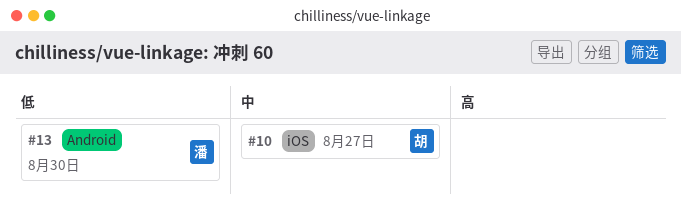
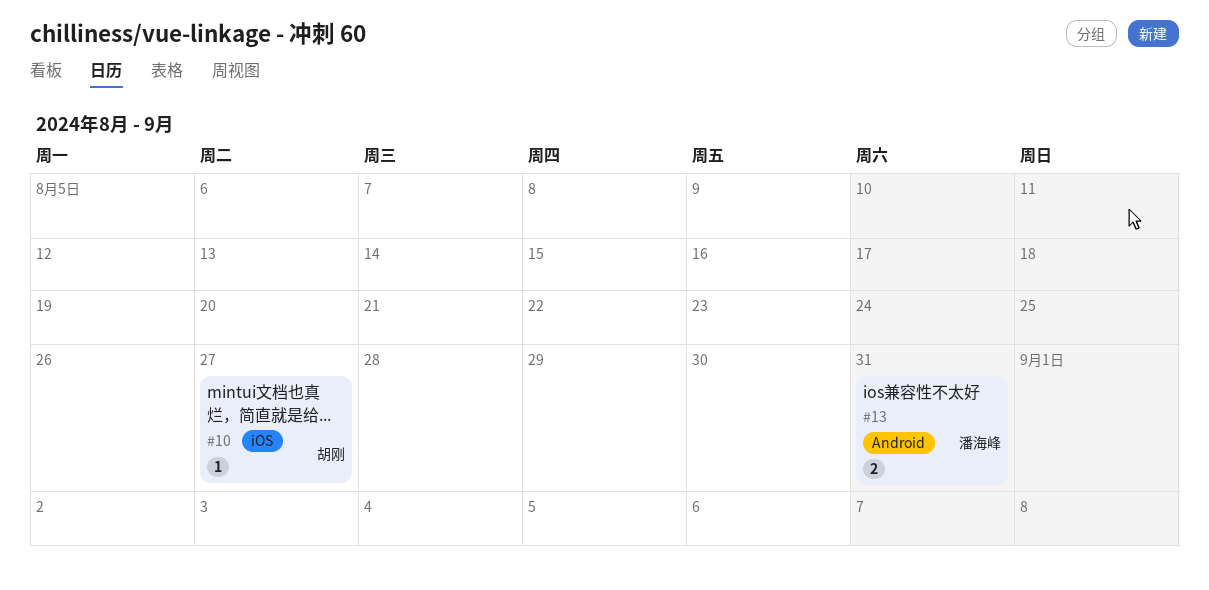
#13, due: Aug 30 -> Aug 31

